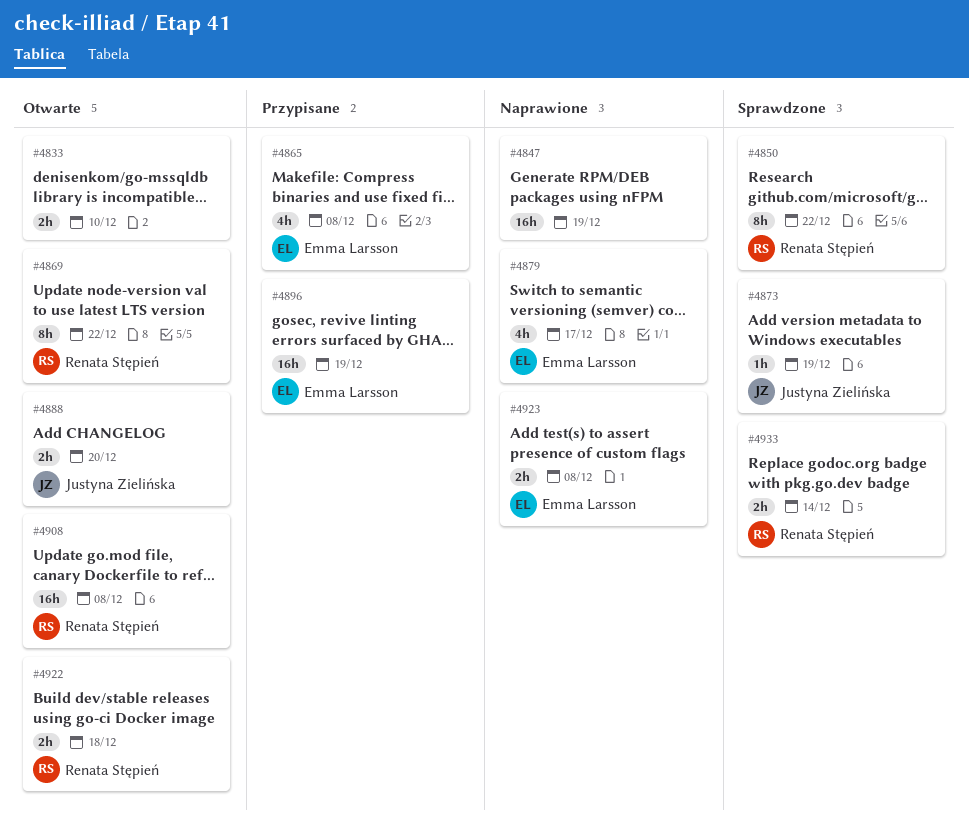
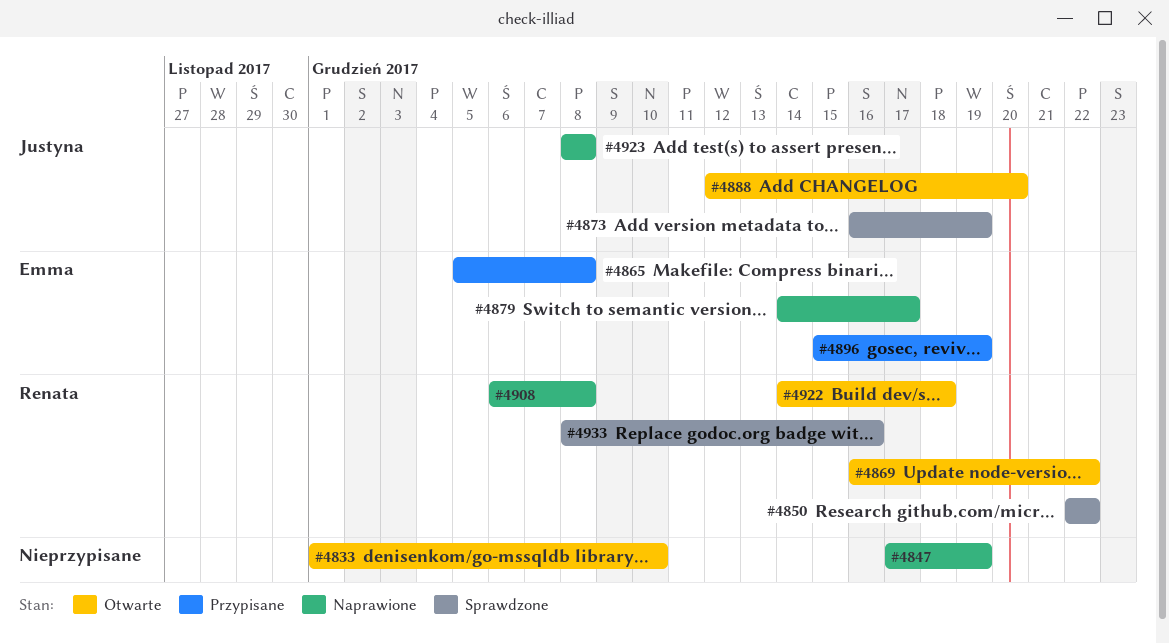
#4908, status: Otwarte -> Naprawione
#4923, owner: Emma Larsson -> Justyna Zielińska
#4933, due: Dec 14 -> Dec 16

